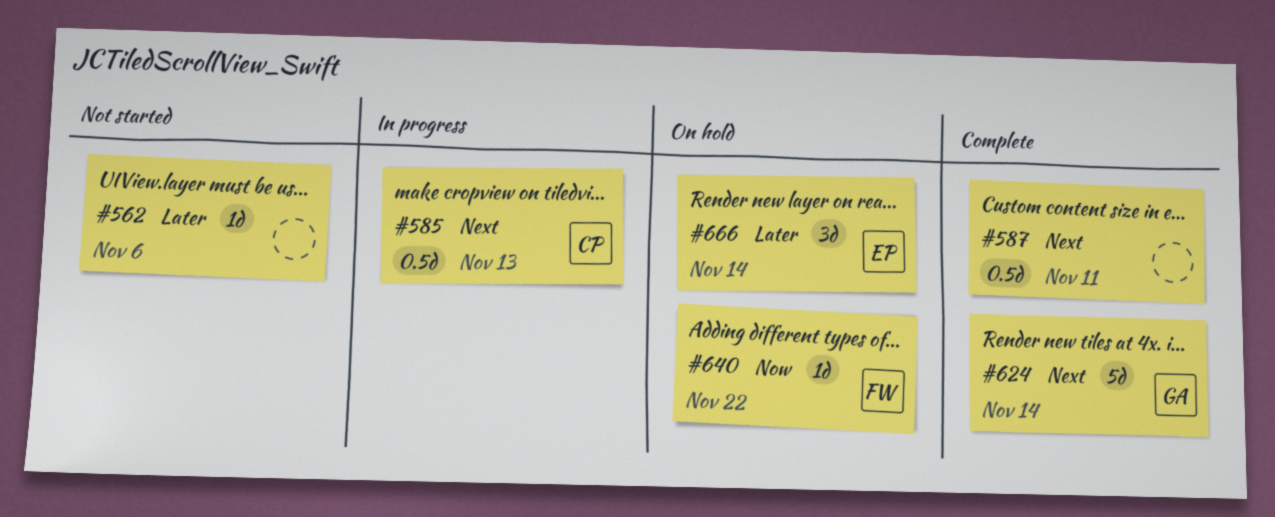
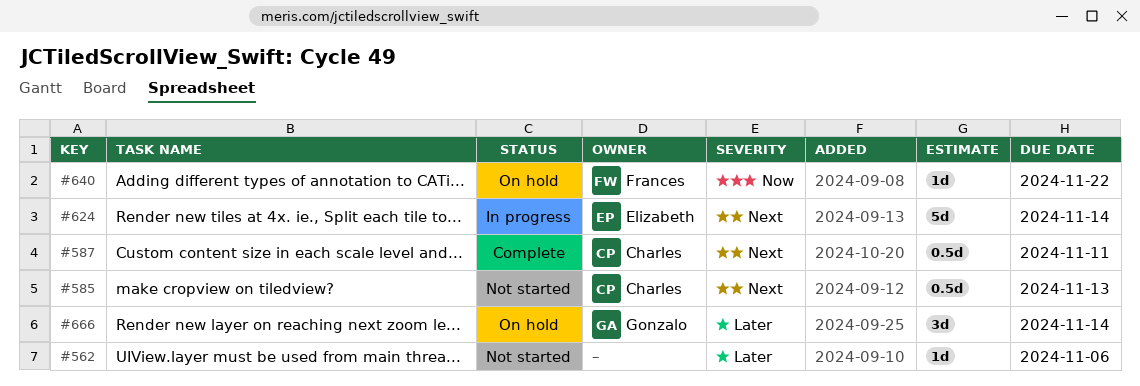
#585, status: In progress -> Not started
#587, owner: none -> Charles
#624, status: Complete -> In progress
#624, owner: Gonzalo -> Elizabeth
#666, owner: Elizabeth -> Gonzalo

